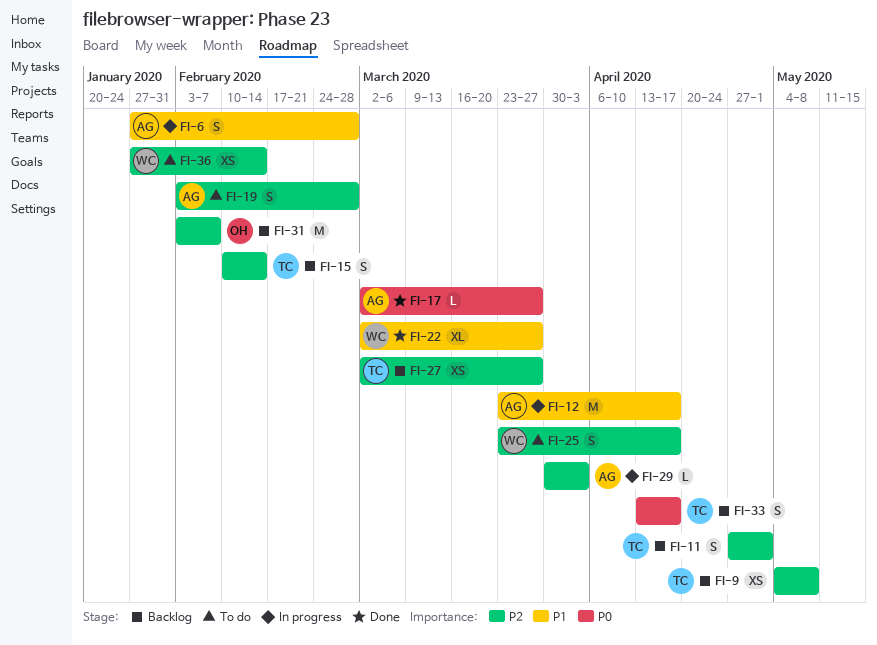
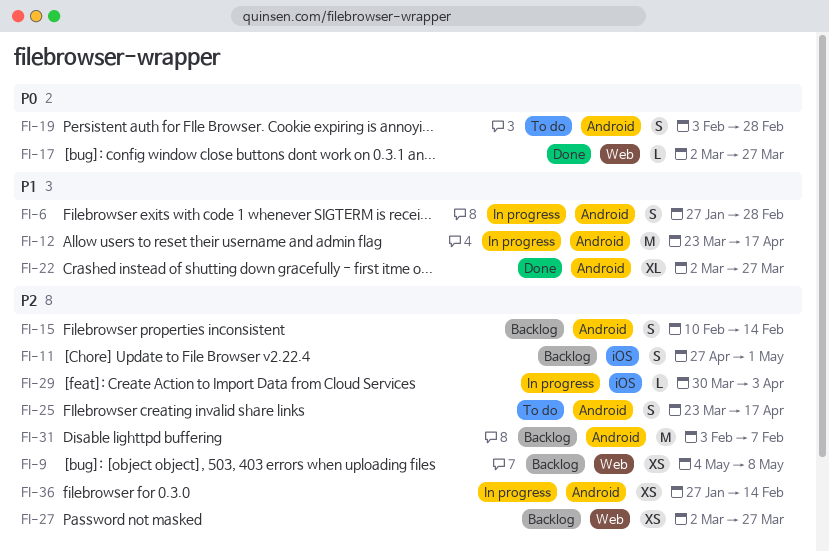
FI-19, priority: P2 -> P0
FI-33: present -> none
FI-36, status: To do -> In progress

